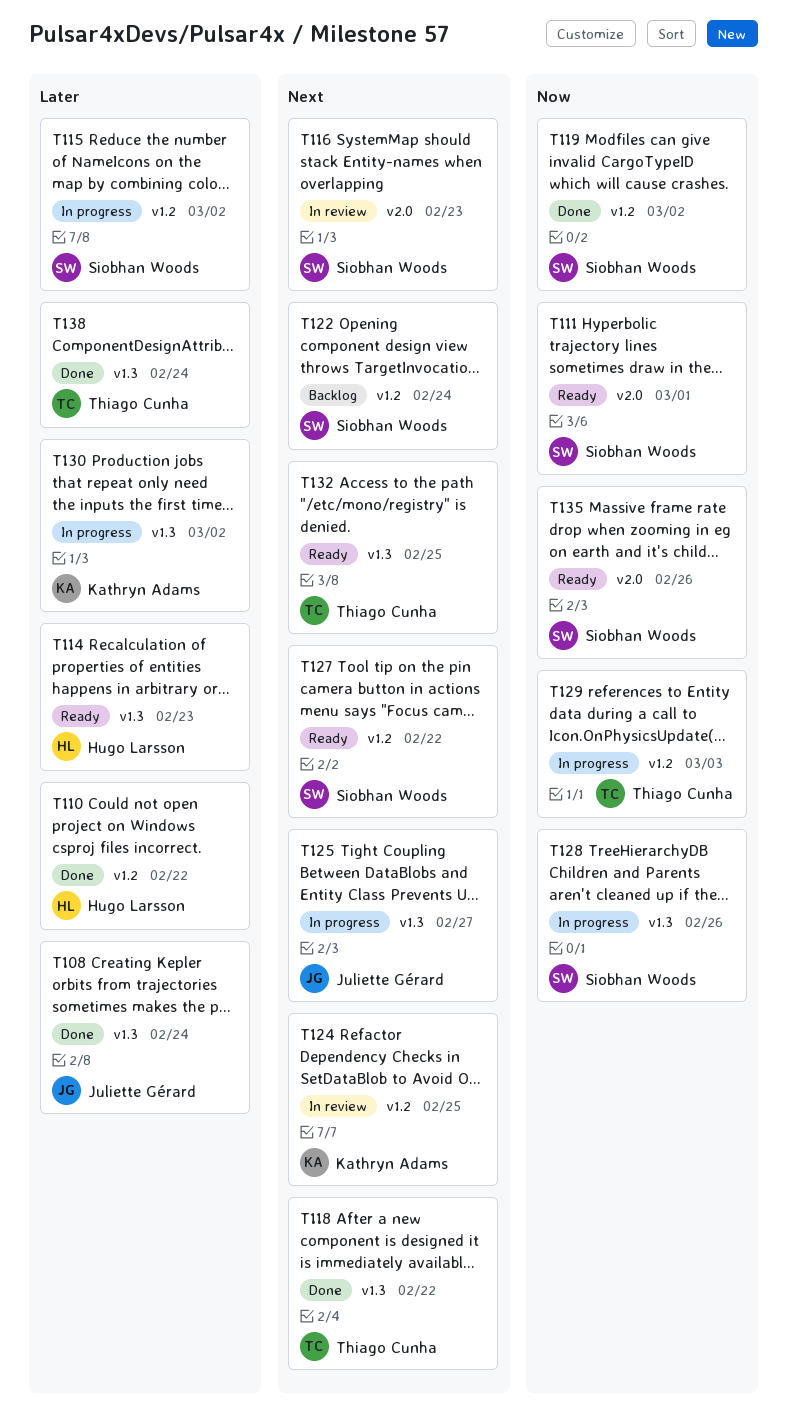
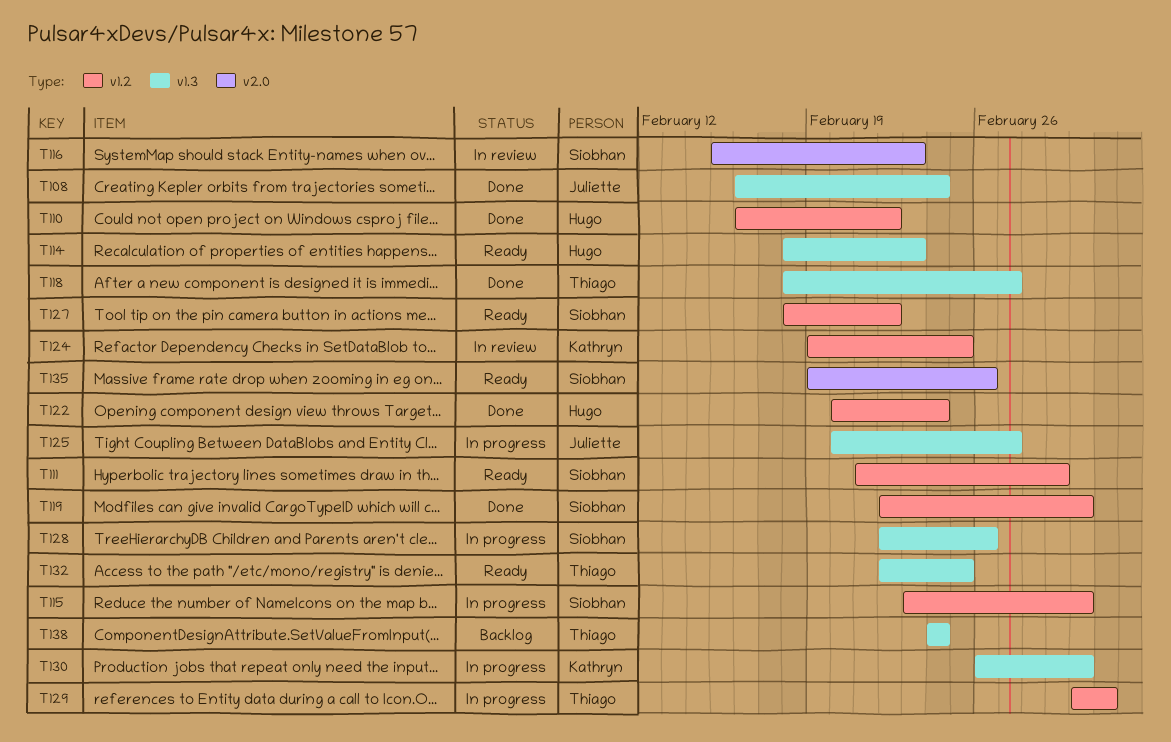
T111, label: v2.0 -> v1.2
T118, due: Feb 22 -> Feb 27
T122, status: Backlog -> Done
T122, owner: Siobhan Woods -> Hugo Larsson
T138, status: Done -> Backlog

